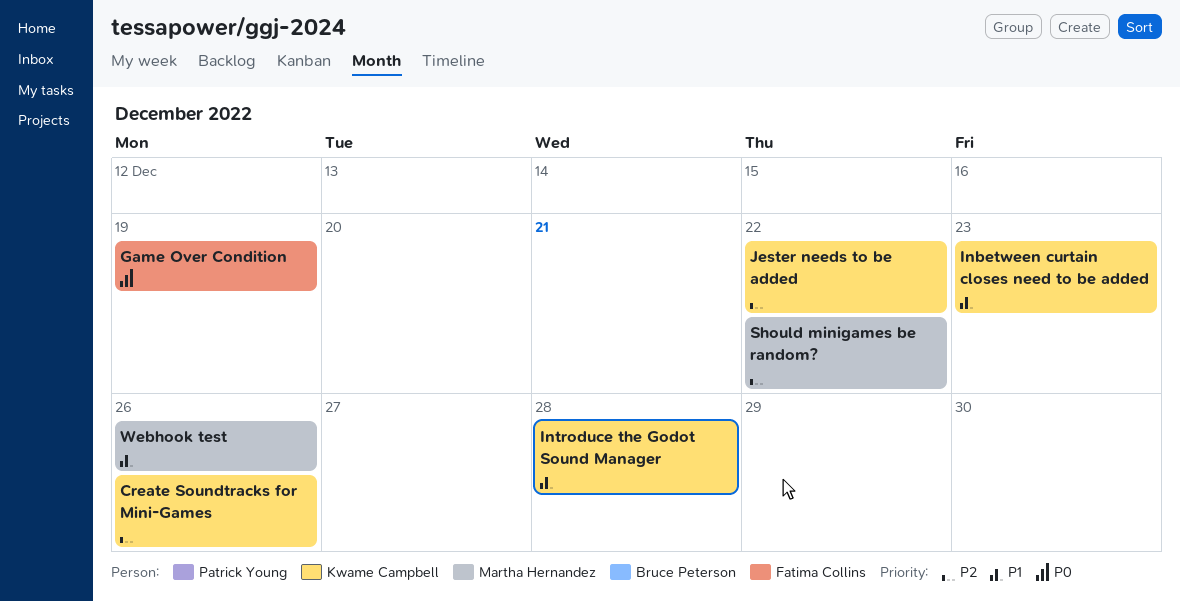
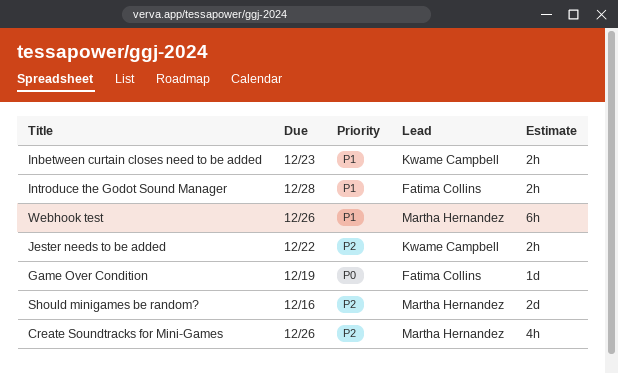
Create Soundtracks for Mini-Games, owner: Kwame Campbell -> Martha Hernandez
Introduce the Godot Sound Manager, owner: Kwame Campbell -> Fatima Collins
Should minigames be random?, due: Dec 22 -> Dec 16

